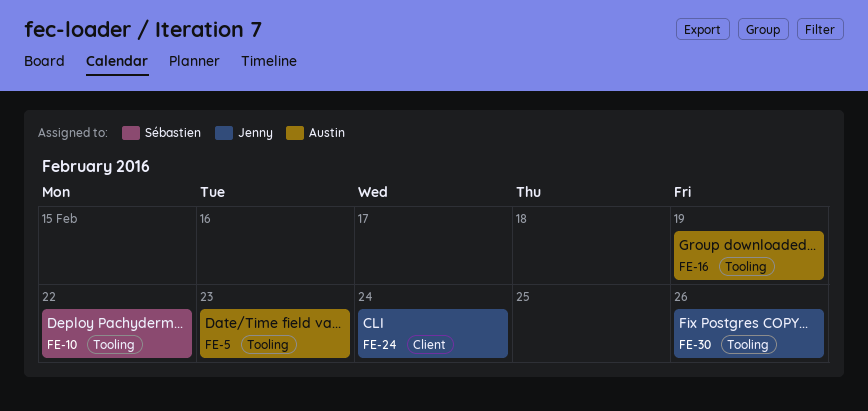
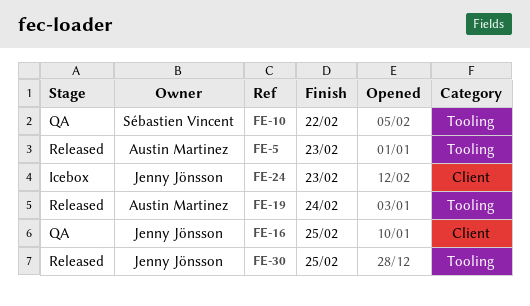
FE-16, owner: Austin Martinez -> Jenny Jönsson
FE-16, label: Tooling -> Client
FE-16, due: Feb 19 -> Feb 25
FE-19: none -> present
FE-24, due: Feb 24 -> Feb 23
FE-30, due: Feb 26 -> Feb 25

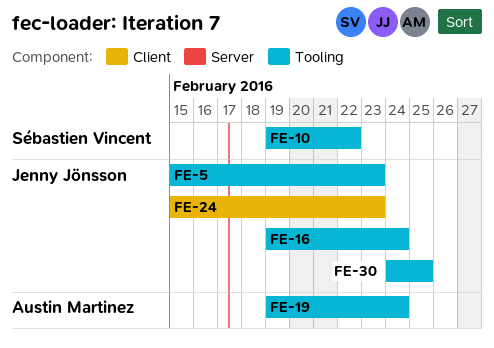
FE-5, owner: Austin Martinez -> Jenny Jönsson
FE-16, label: Client -> Tooling
FE-16, due: Feb 25 -> Feb 24

